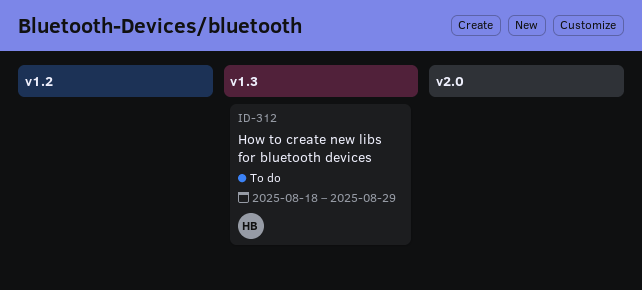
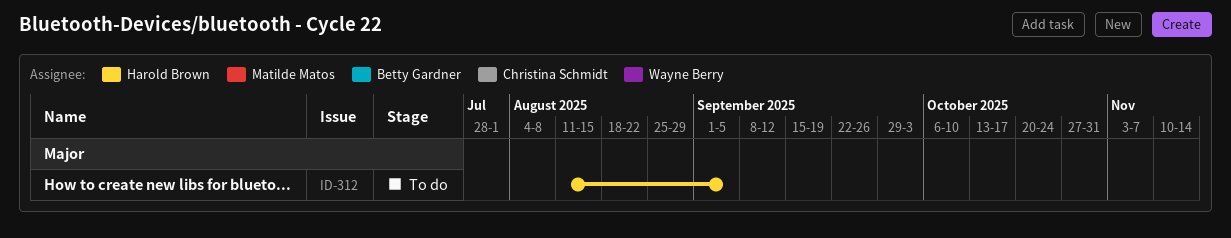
ID-312, start: Aug 18 -> Aug 11
ID-312, due: Aug 29 -> Sep 5

